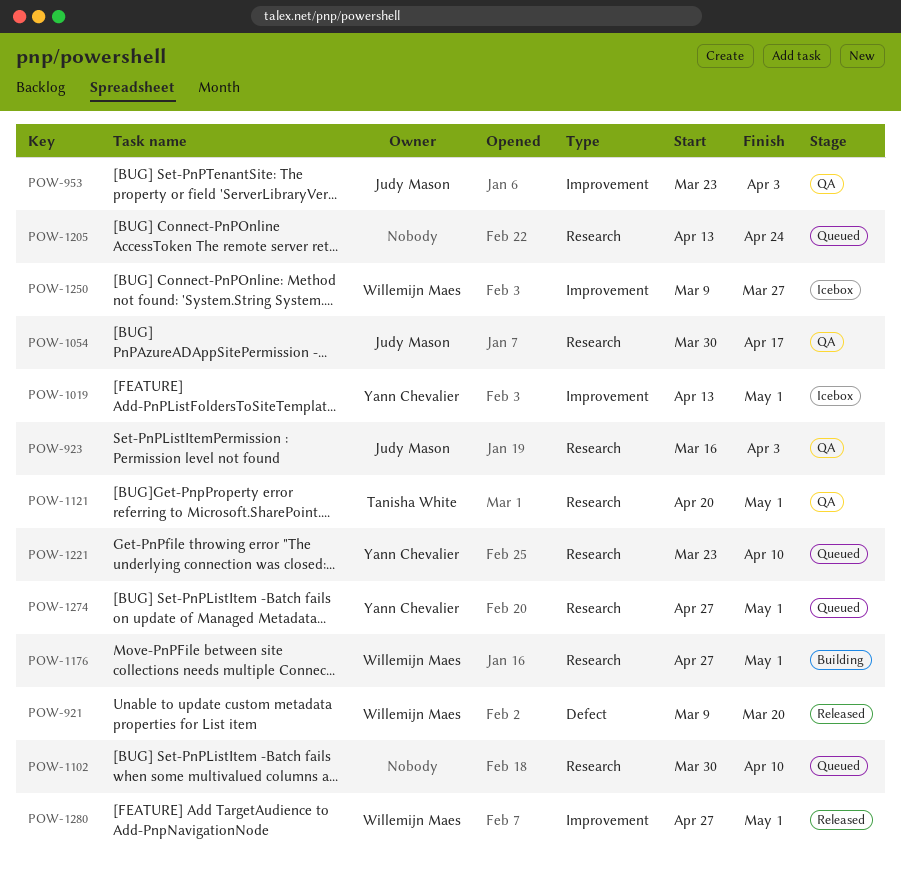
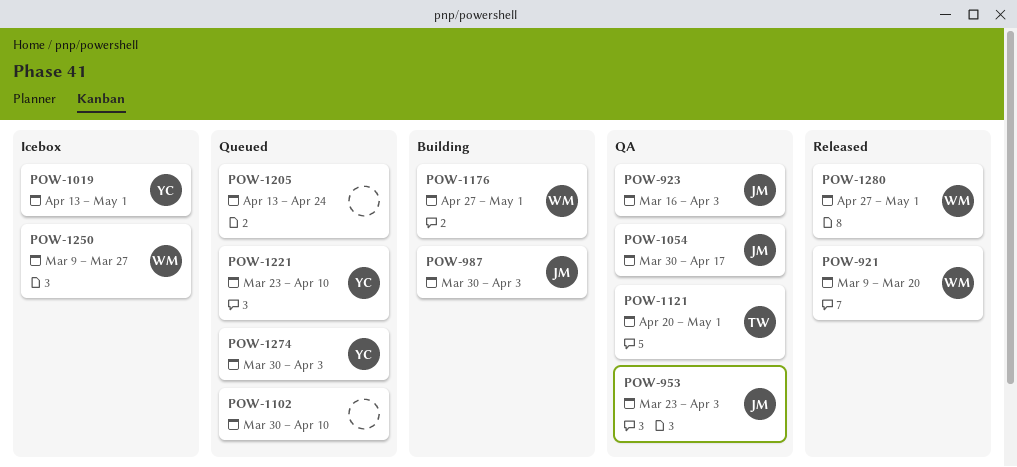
POW-987: none -> present
POW-1274, start: Apr 27 -> Mar 30
POW-1274, due: May 1 -> Apr 3

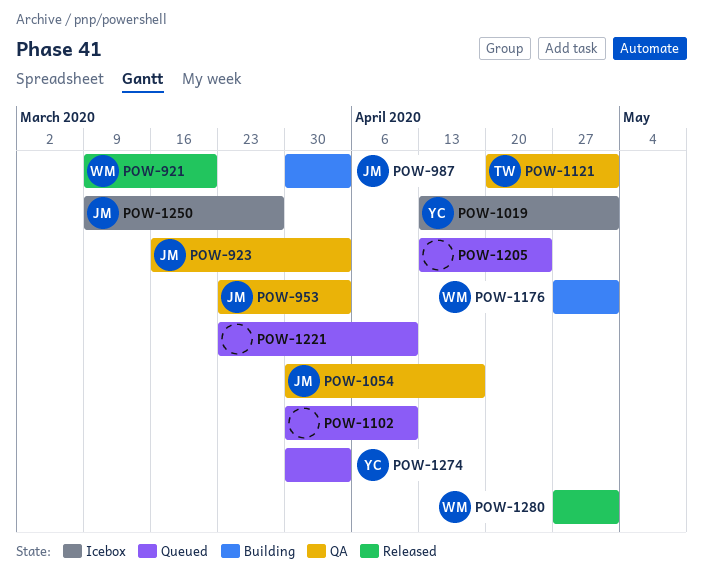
POW-1221, owner: YC -> none
POW-1250, owner: WM -> JM

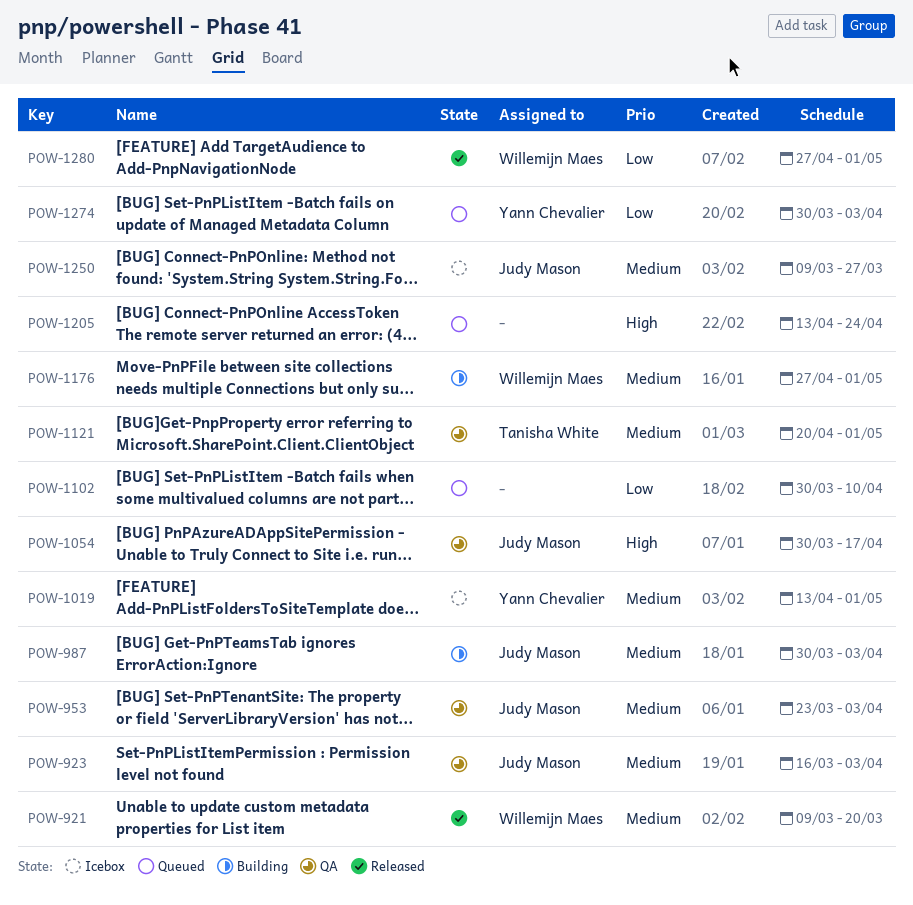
POW-1221: present -> none

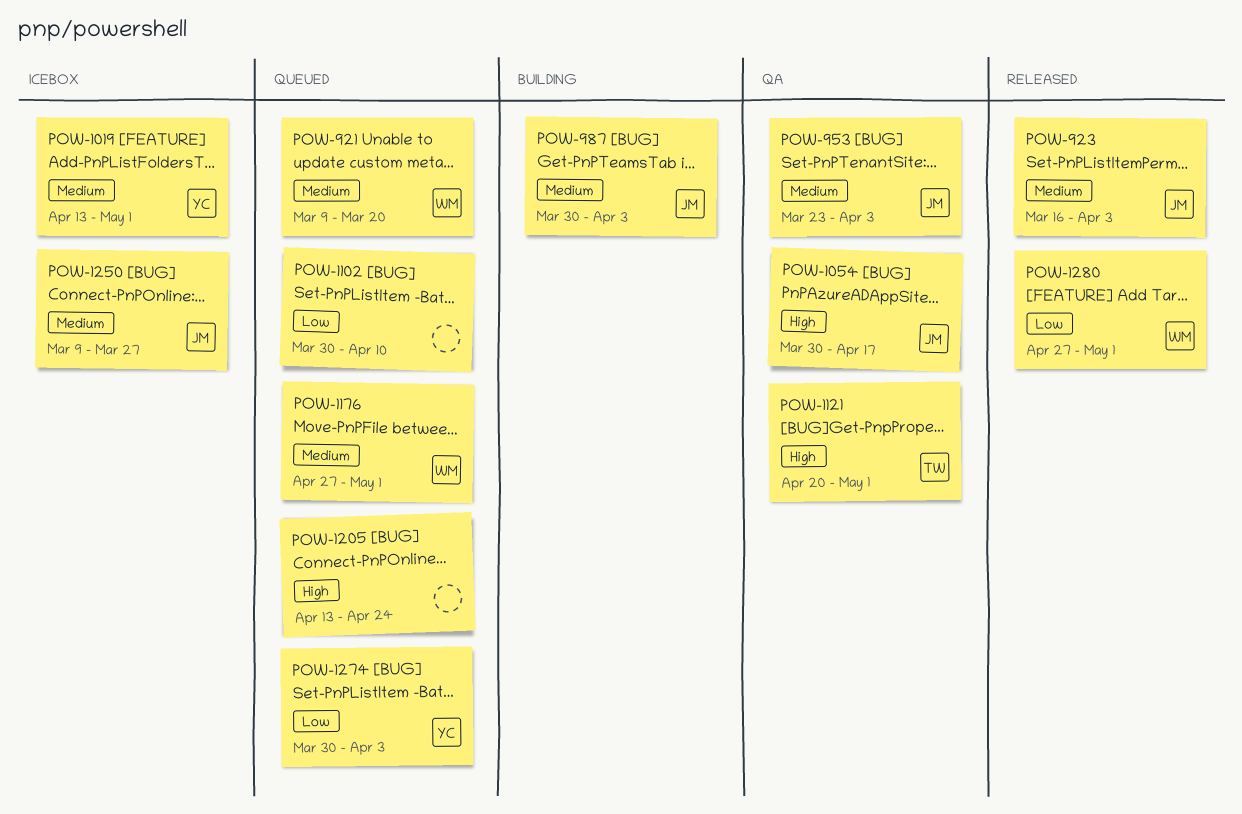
POW-921, status: Released -> Queued
POW-923, status: QA -> Released
POW-1121, priority: Medium -> High
POW-1176, status: Building -> Queued

